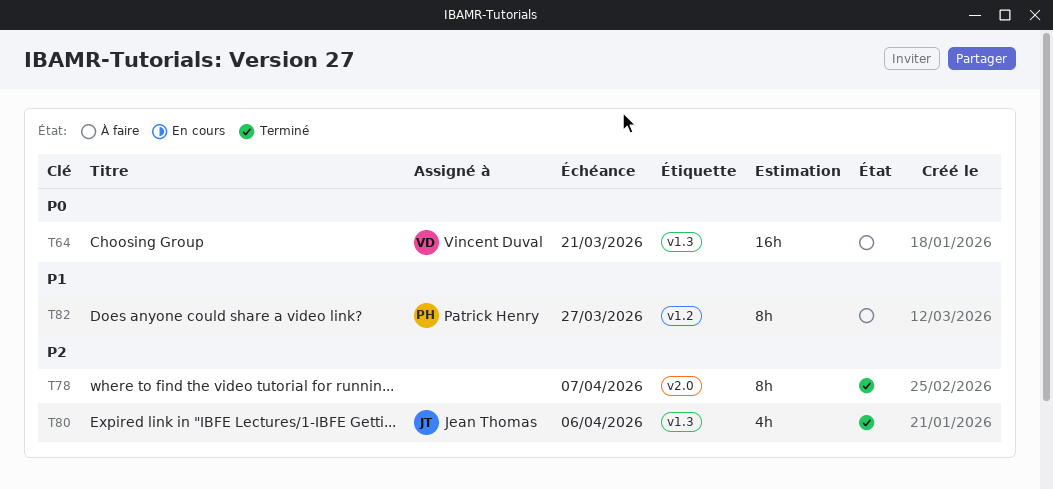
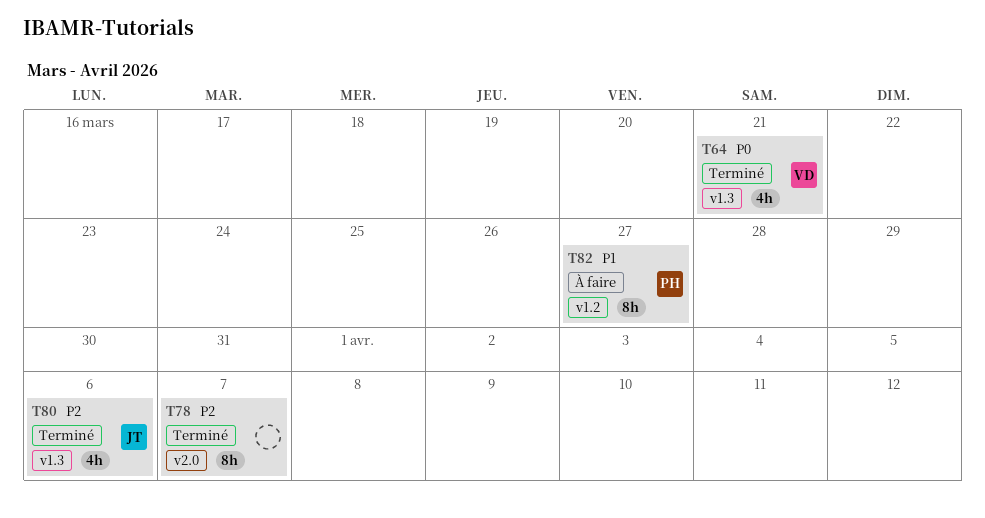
T64, status: À faire -> Terminé
T64, estimate: 16h -> 4h

